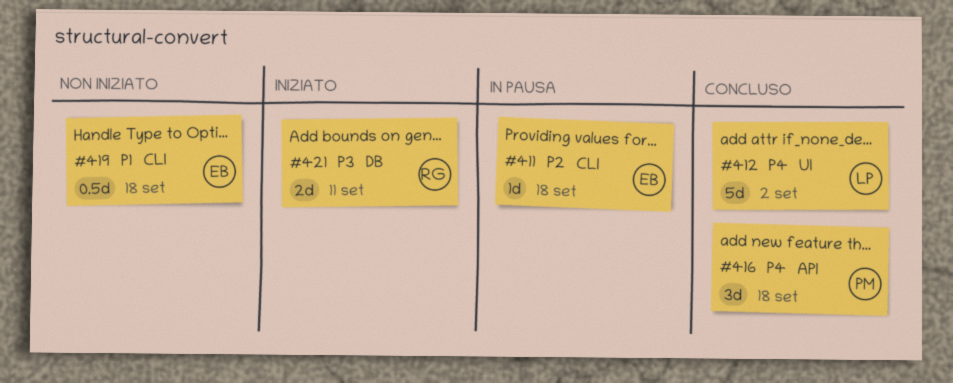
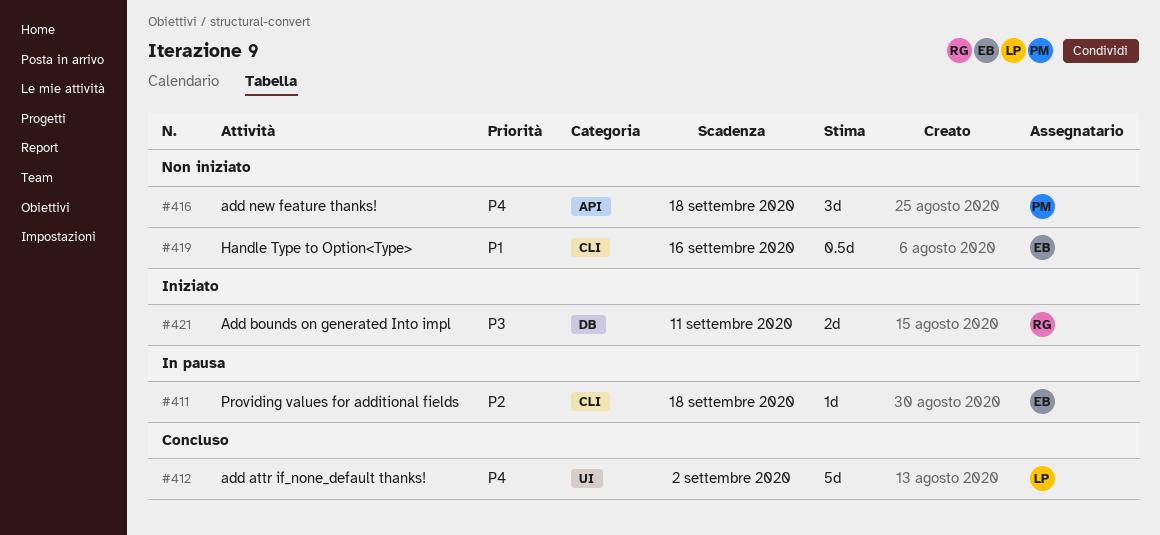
#416, status: Concluso -> Non iniziato
#419, due: Sep 18 -> Sep 16

